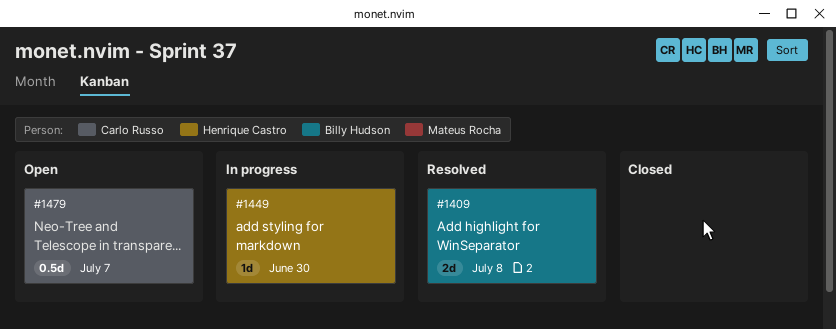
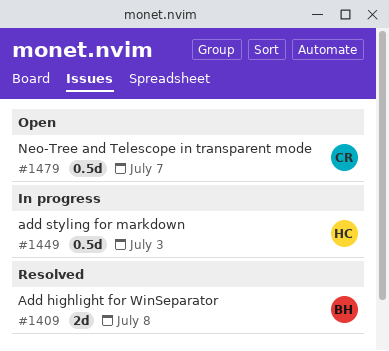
#1449, estimate: 1d -> 0.5d
#1449, due: Jun 30 -> Jul 3

